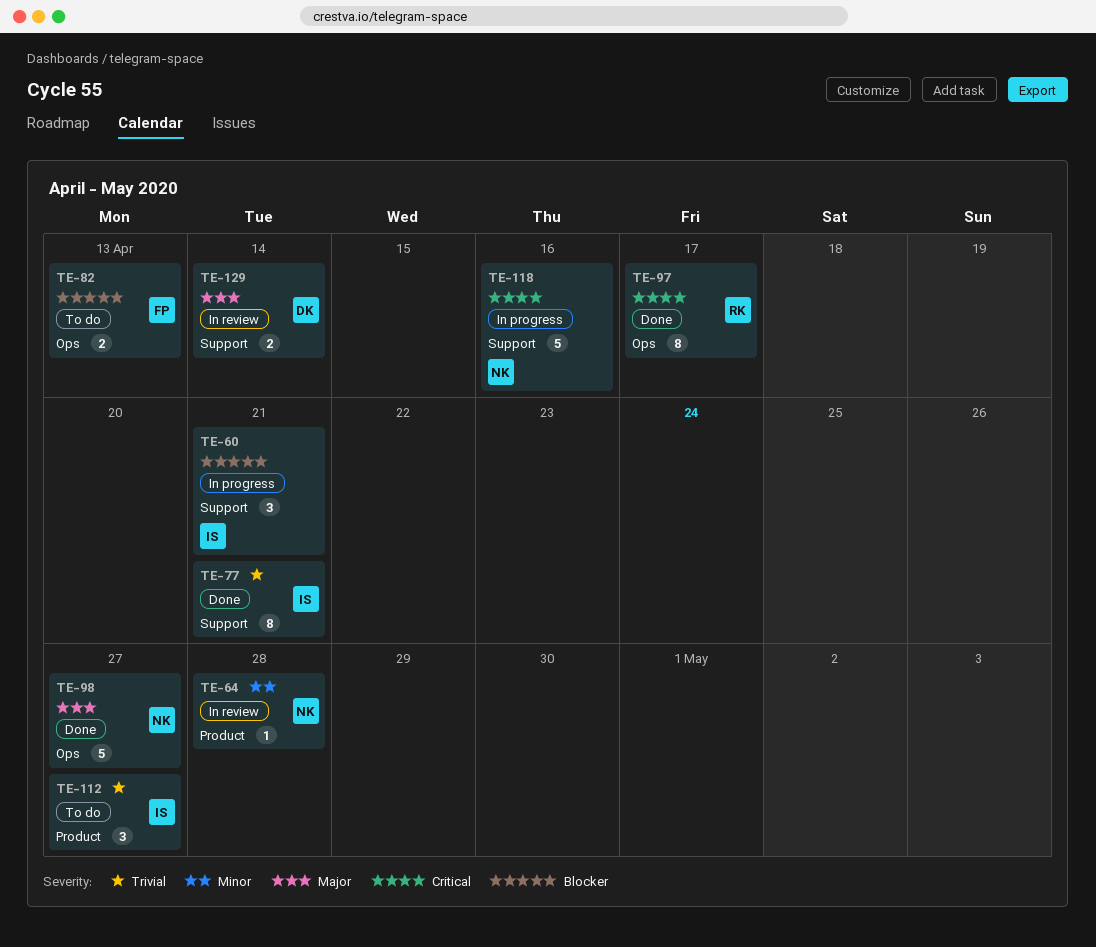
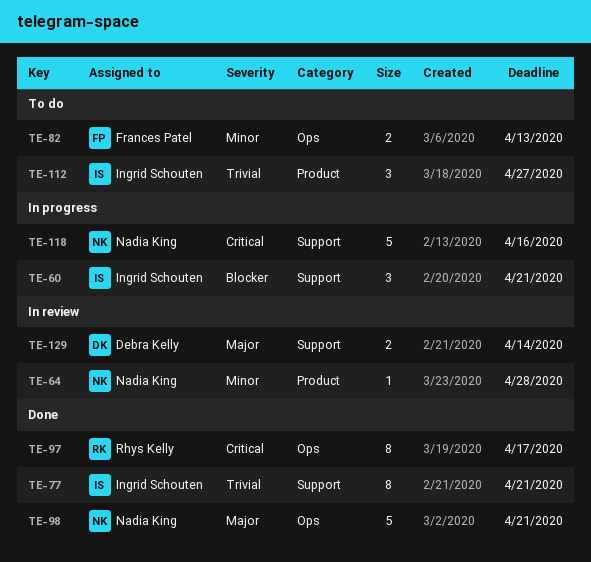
TE-82, priority: Blocker -> Minor
TE-98, due: Apr 27 -> Apr 21

